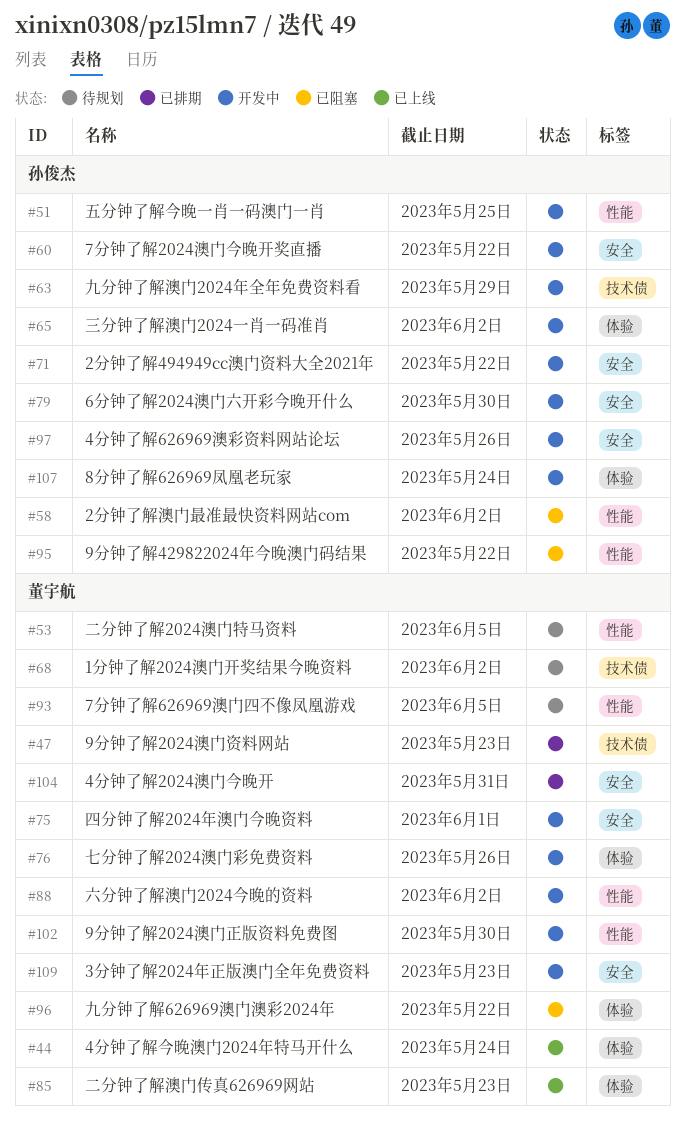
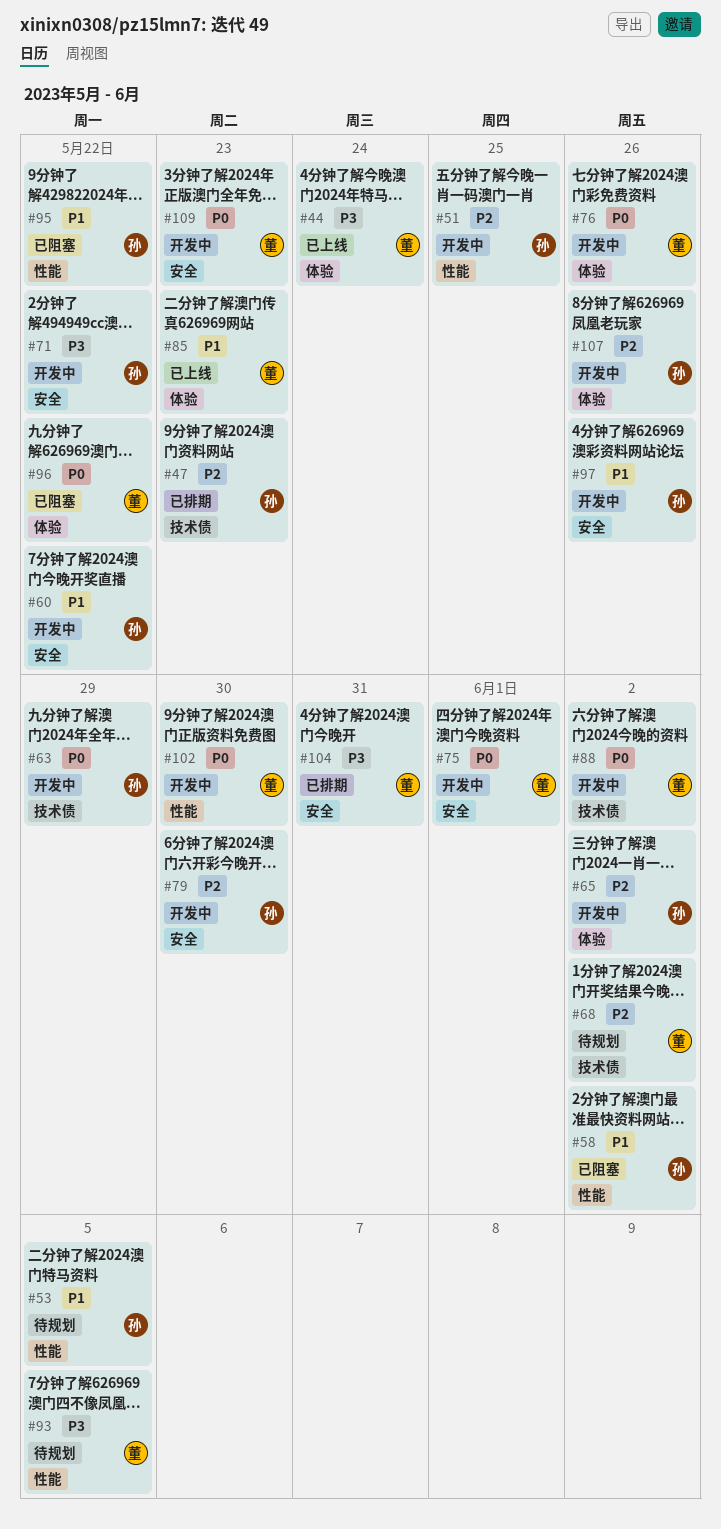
#47, owner: 董宇航 -> 孙俊杰
#53, owner: 董宇航 -> 孙俊杰
#88, label: 性能 -> 技术债
#107, due: May 24 -> May 26

